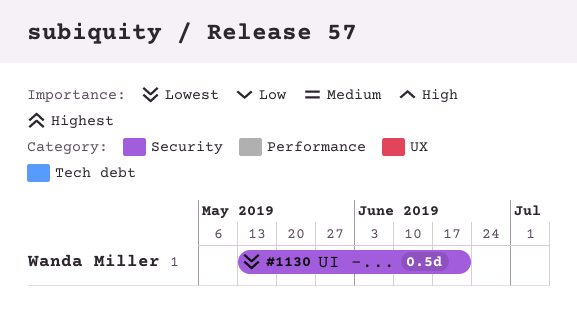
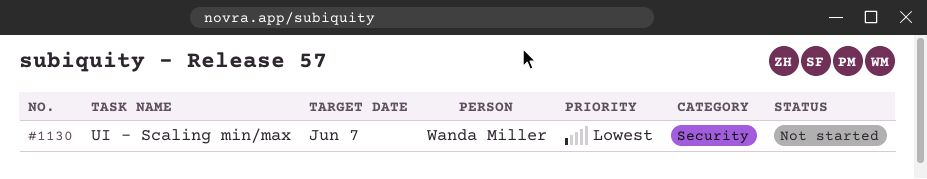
#1130, due: Jun 21 -> Jun 7

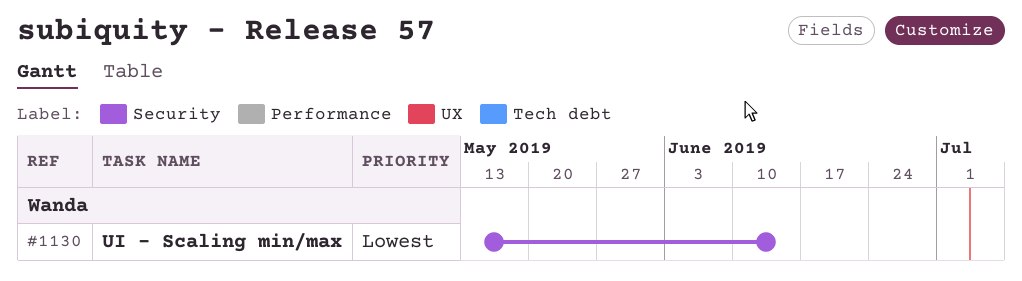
#1130, due: Jun 7 -> Jun 14

